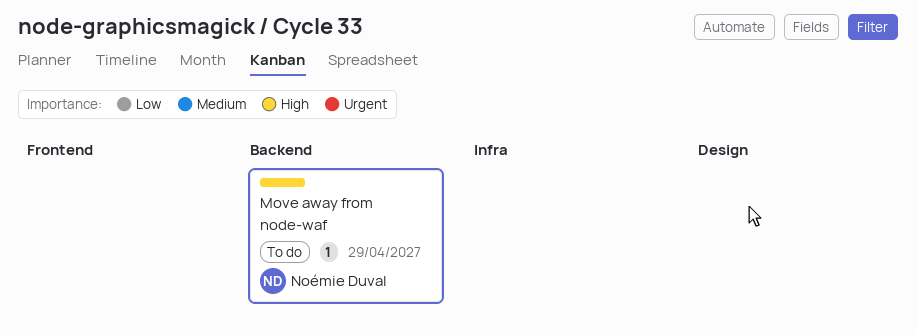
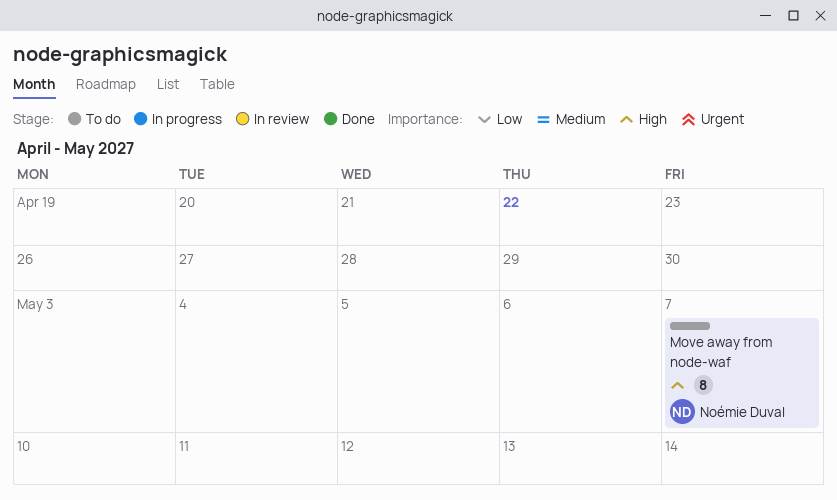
Move away from node-waf, estimate: 1 -> 8
Move away from node-waf, due: Apr 29 -> May 7

